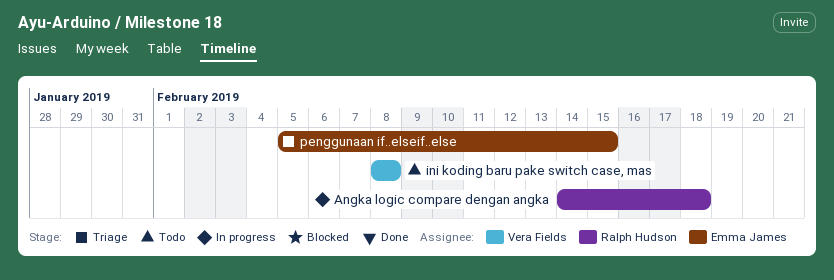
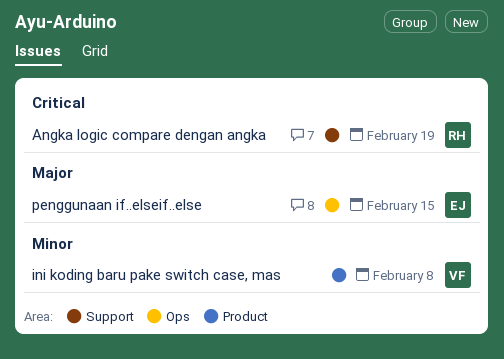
Angka logic compare dengan angka, due: Feb 18 -> Feb 19

